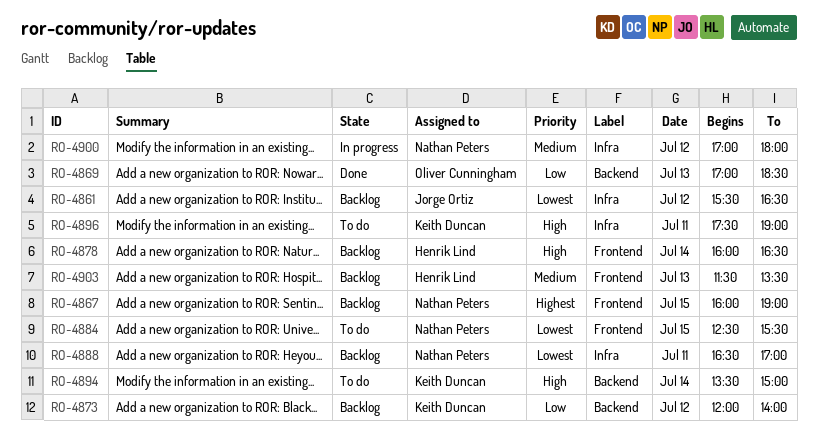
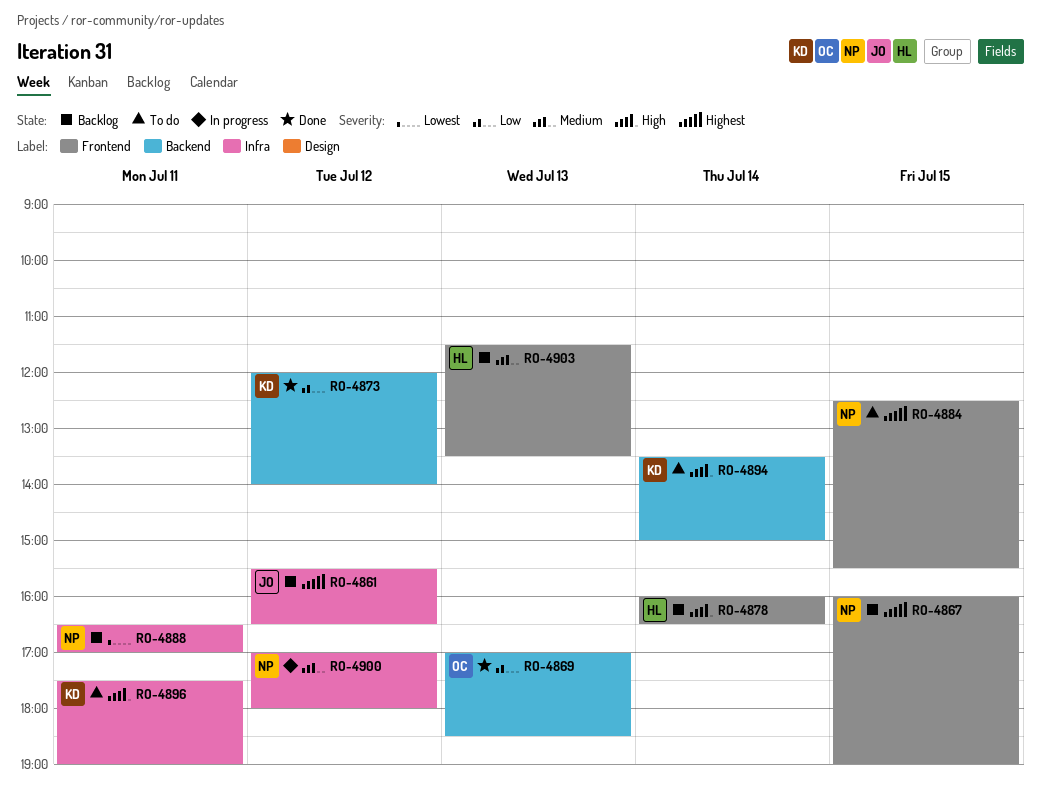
RO-4861, priority: Lowest -> Highest
RO-4873, status: Backlog -> Done
RO-4884, priority: Lowest -> Highest

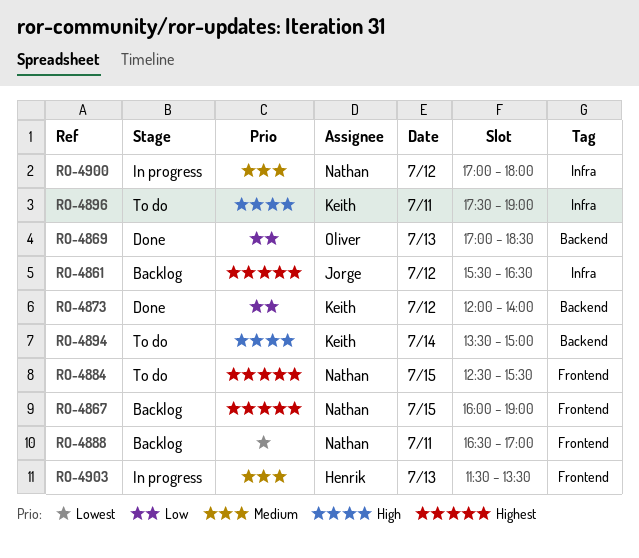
RO-4878: present -> none
RO-4888, label: Infra -> Frontend
RO-4903, status: Backlog -> In progress

